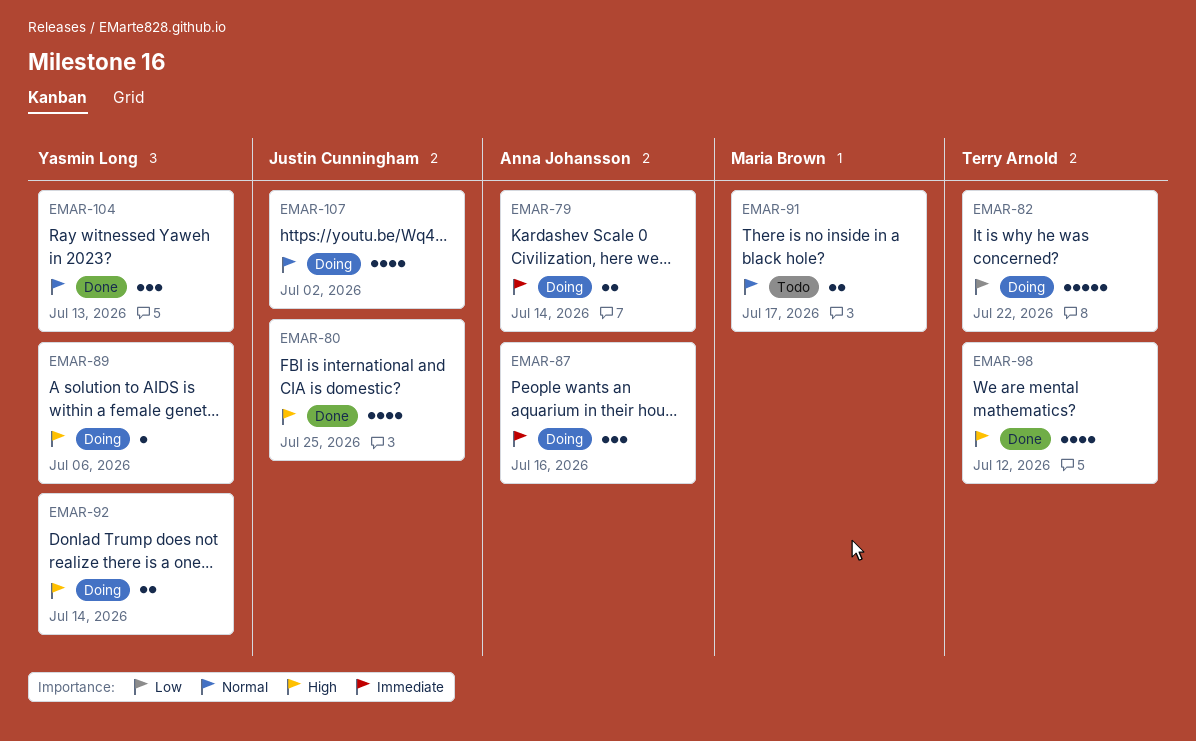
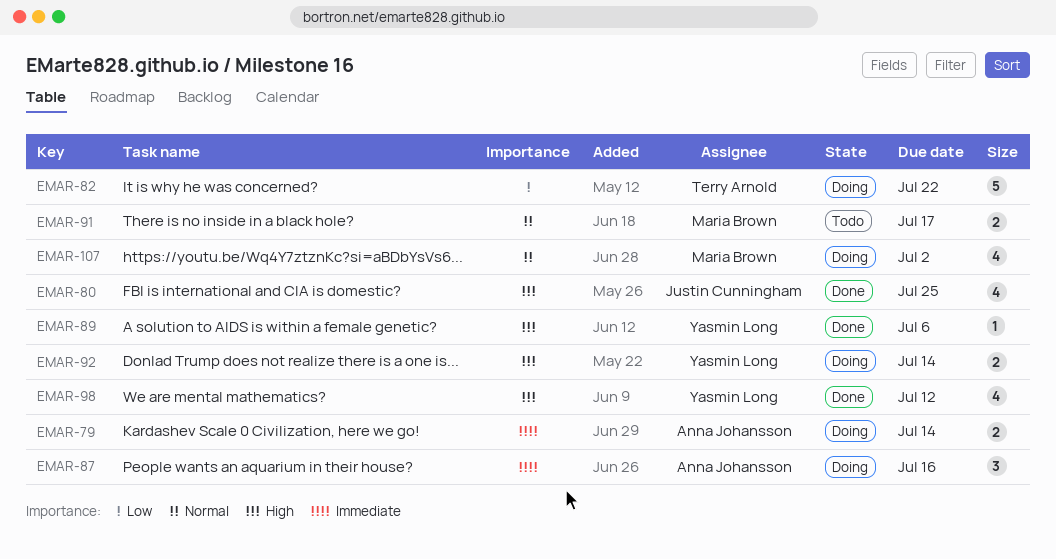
EMAR-89, status: Doing -> Done
EMAR-98, owner: Terry Arnold -> Yasmin Long
EMAR-104: present -> none
EMAR-107, owner: Justin Cunningham -> Maria Brown

